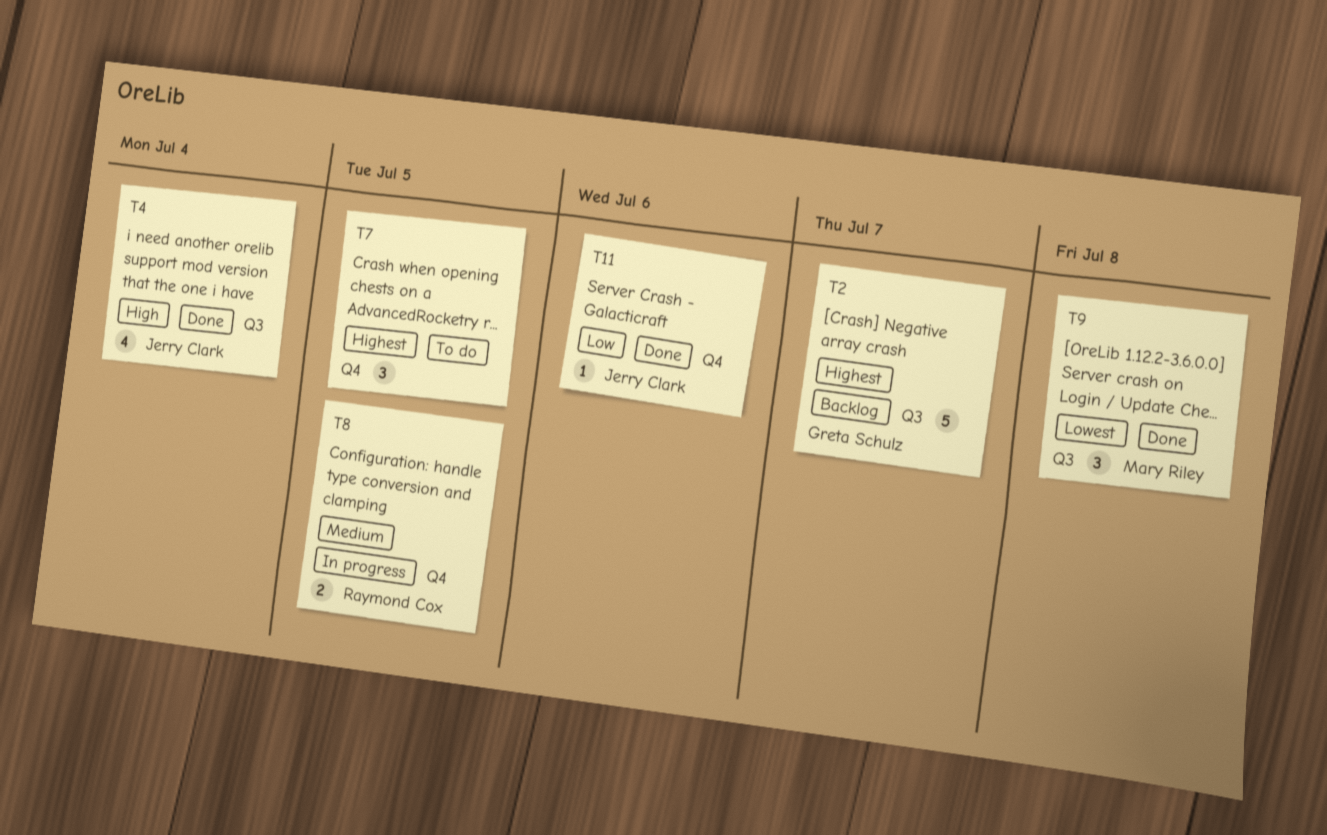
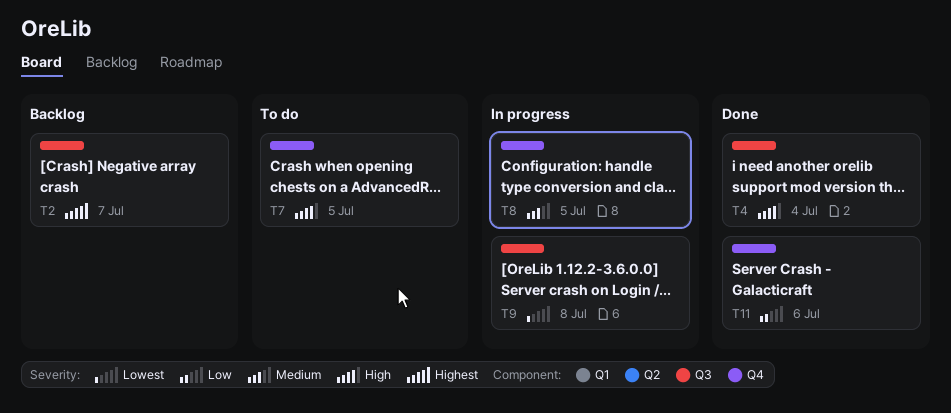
T7, priority: Highest -> High
T9, status: Done -> In progress

